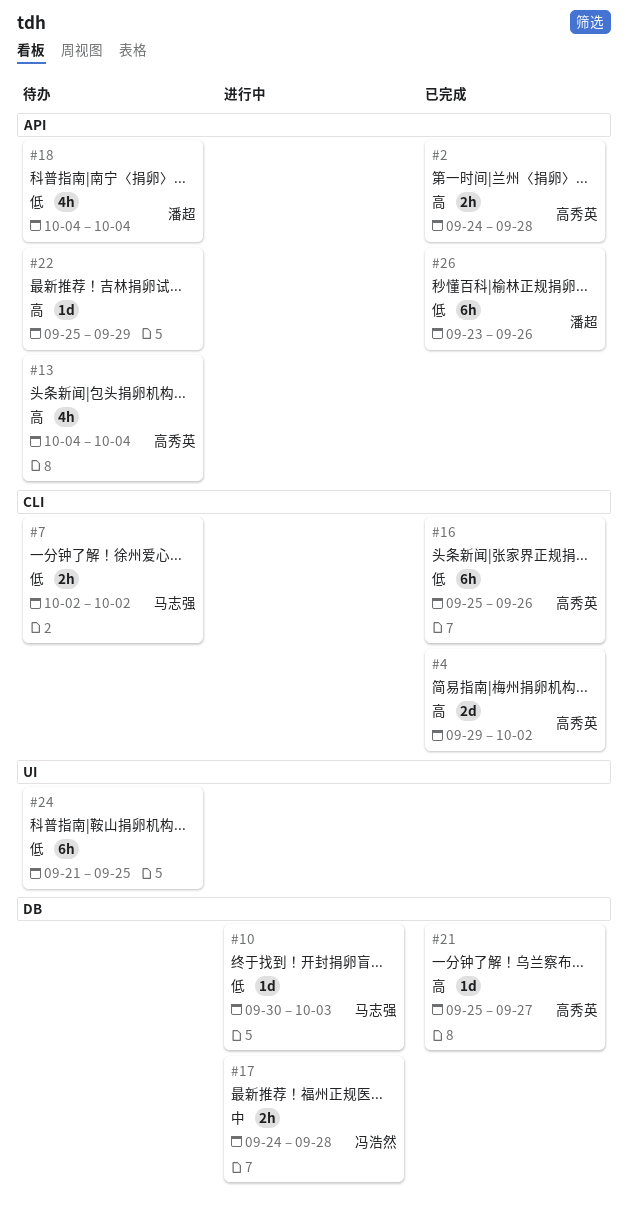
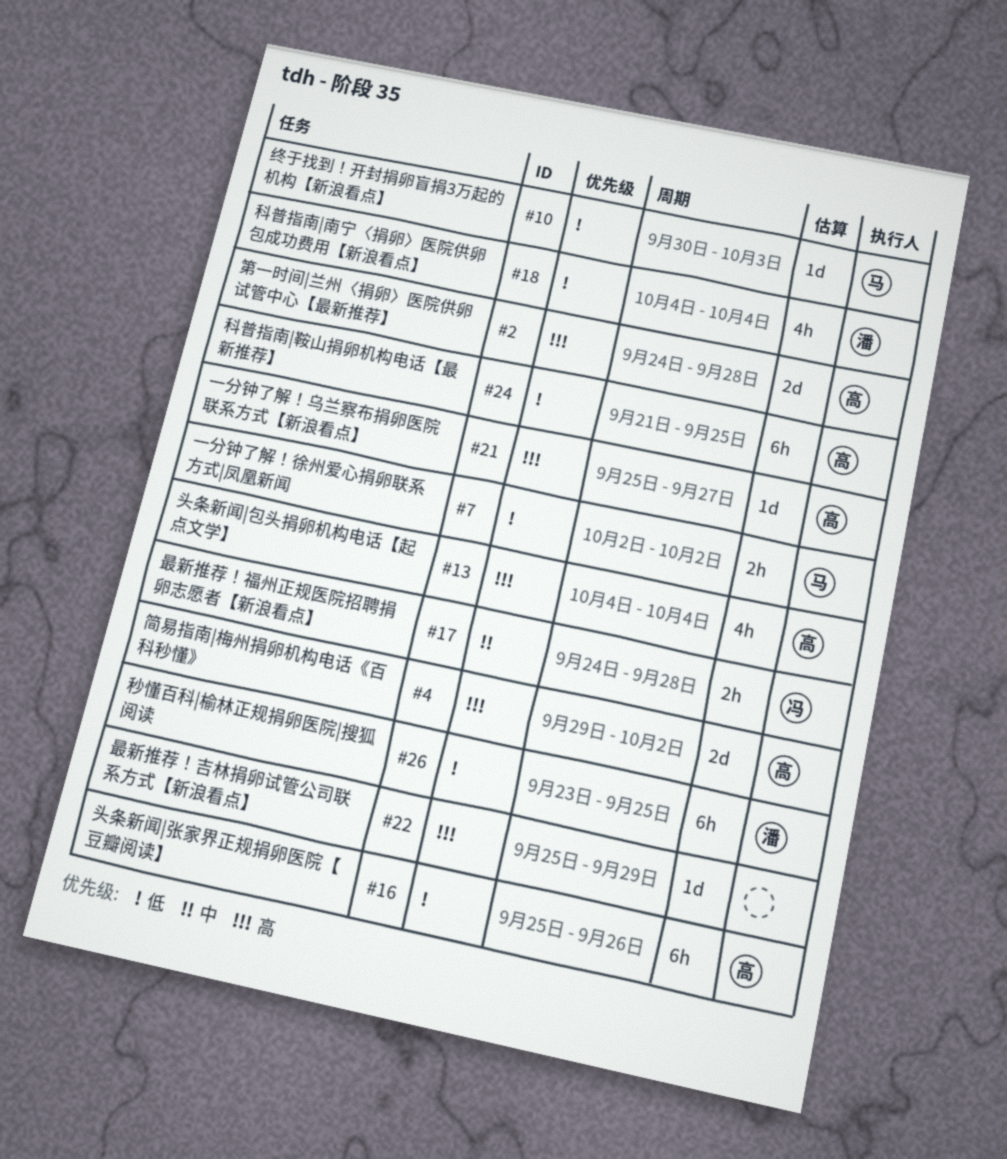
#2, estimate: 2h -> 2d
#24, owner: none -> 高秀英
#26, due: Sep 26 -> Sep 25

